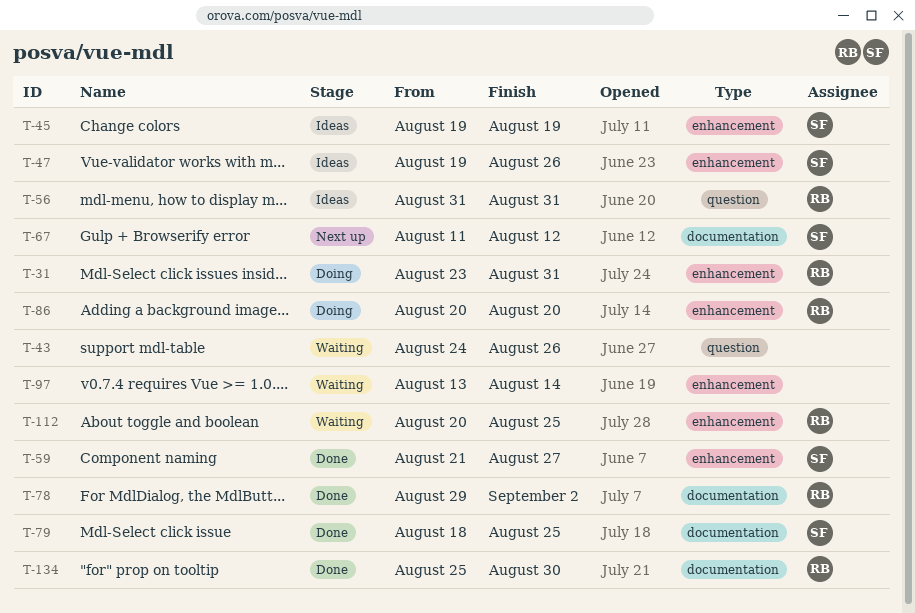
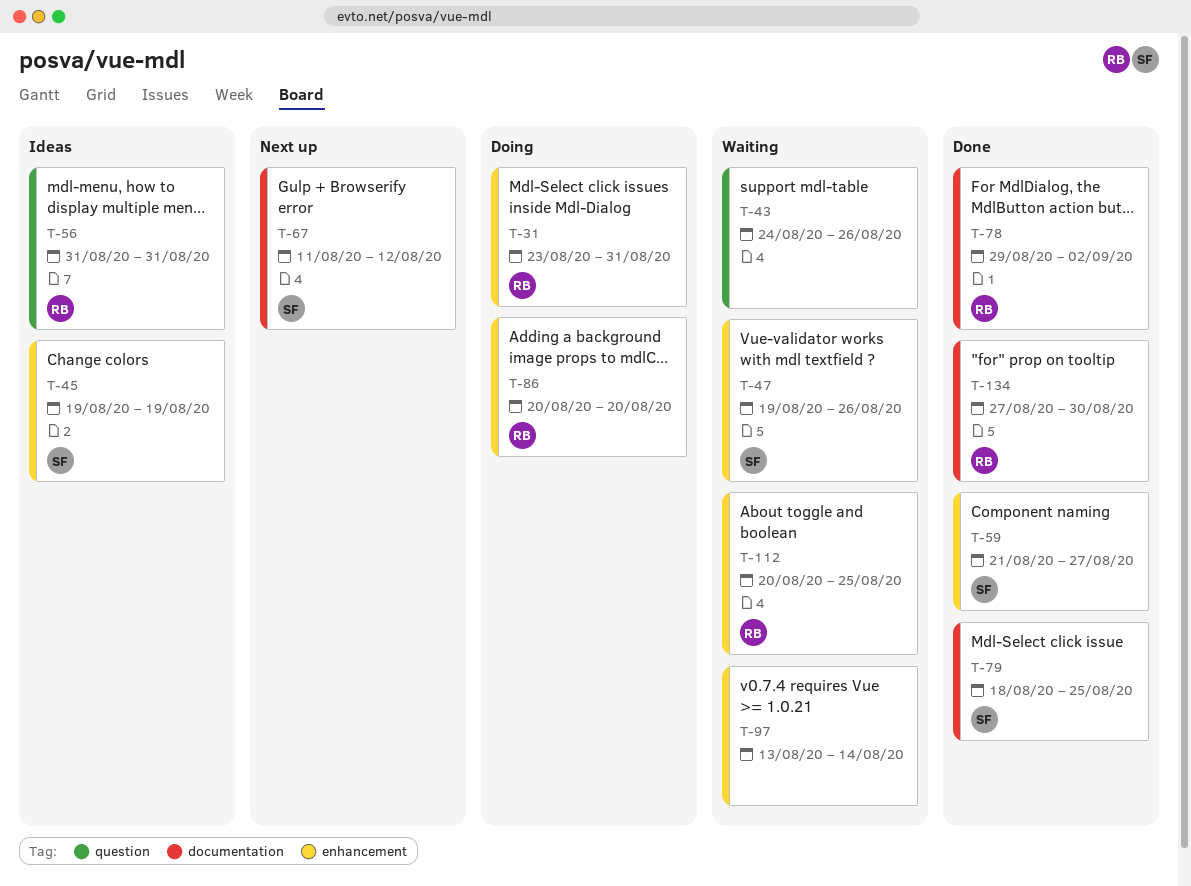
T-47, status: Ideas -> Waiting
T-134, start: Aug 25 -> Aug 27

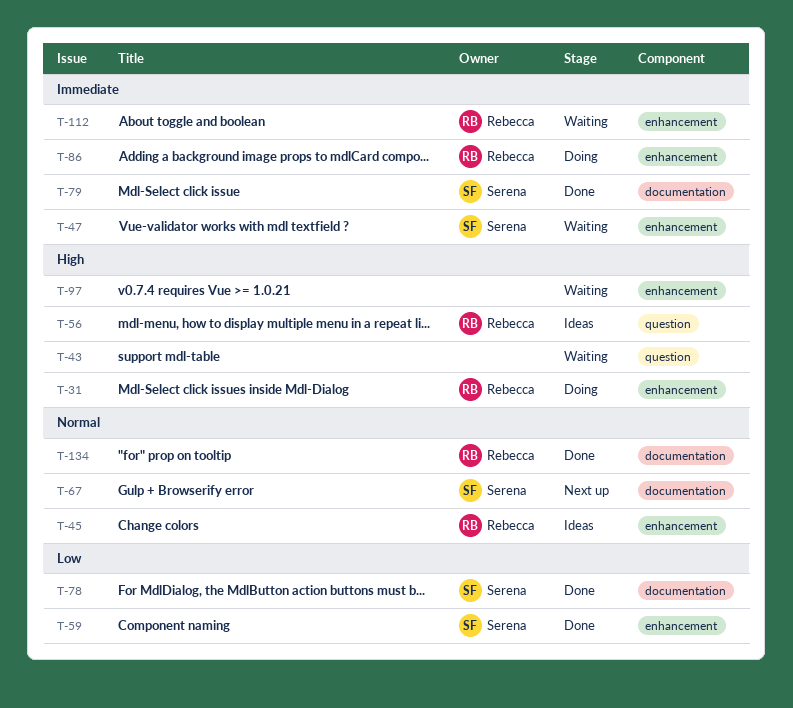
T-45, owner: Serena -> Rebecca
T-78, owner: Rebecca -> Serena

